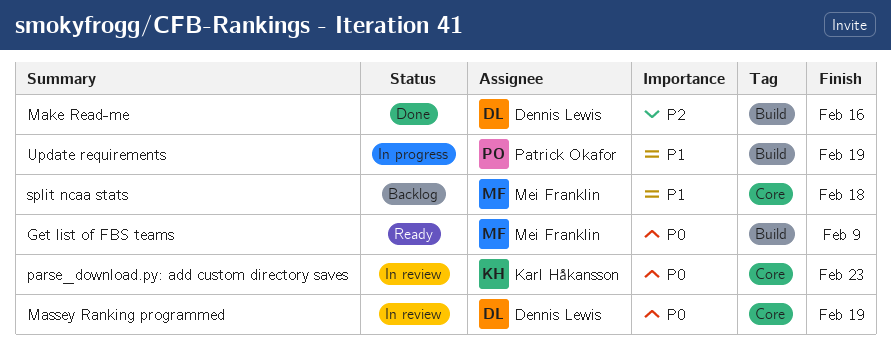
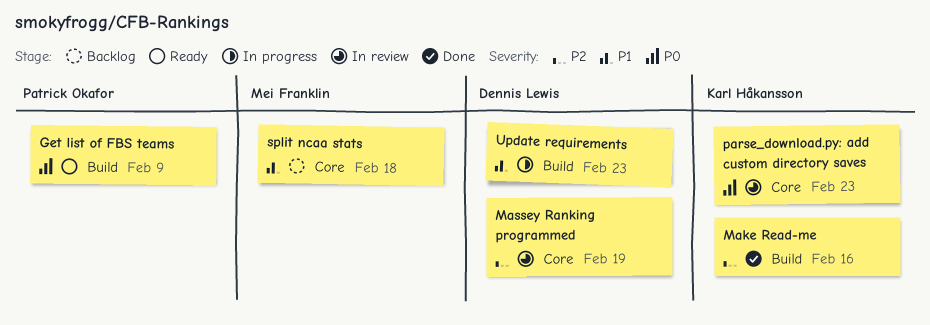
Get list of FBS teams, owner: Mei Franklin -> Patrick Okafor
Make Read-me, owner: Dennis Lewis -> Karl Håkansson
Massey Ranking programmed, priority: P0 -> P2
Update requirements, owner: Patrick Okafor -> Dennis Lewis
Update requirements, due: Feb 19 -> Feb 23

